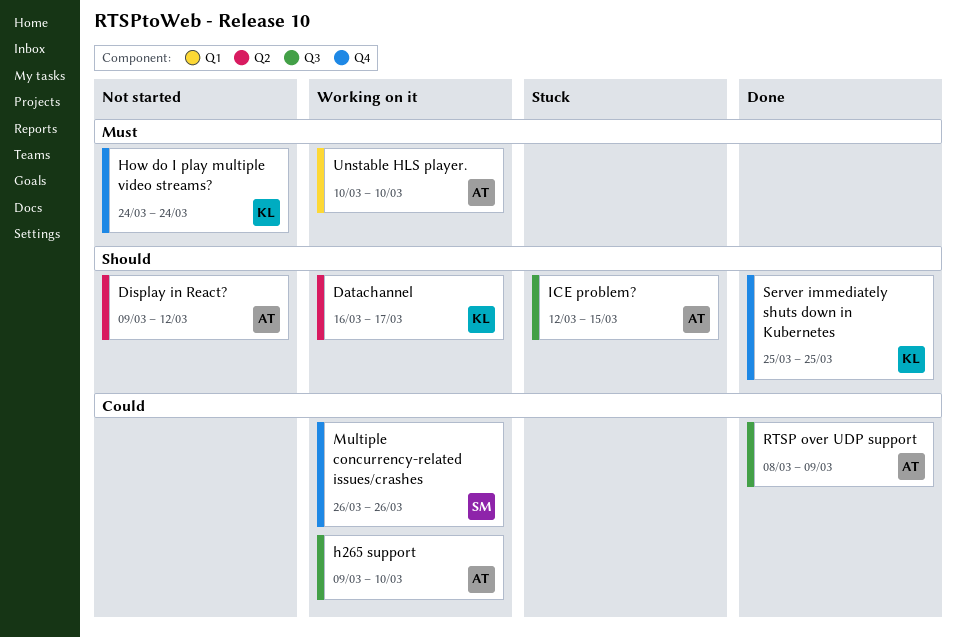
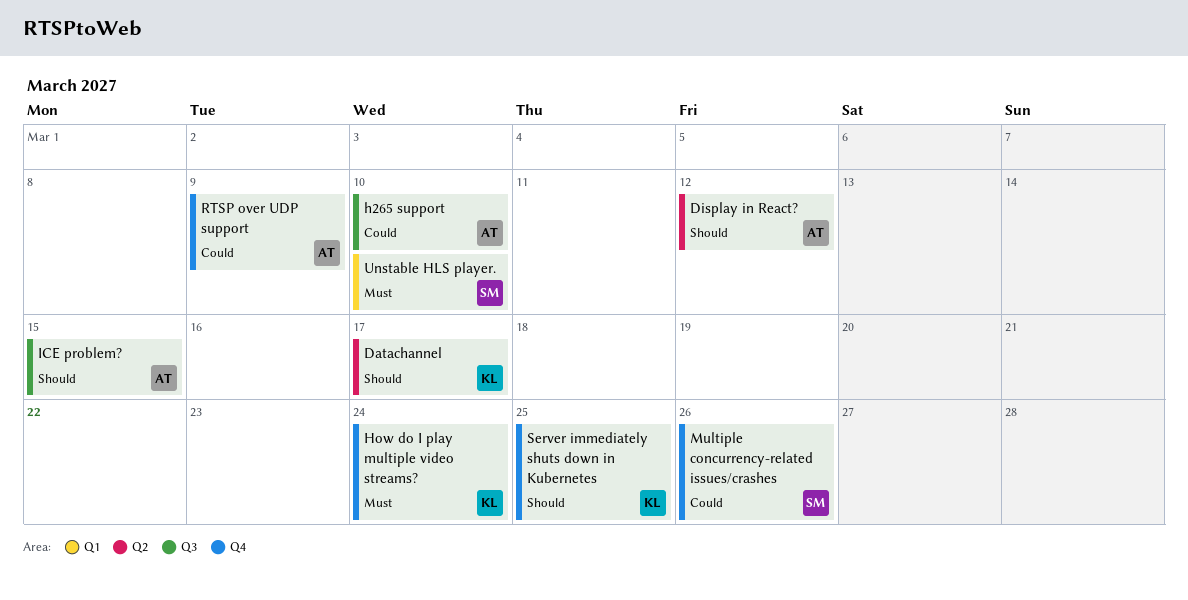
RTSP over UDP support, label: Q3 -> Q4
Unstable HLS player., owner: AT -> SM

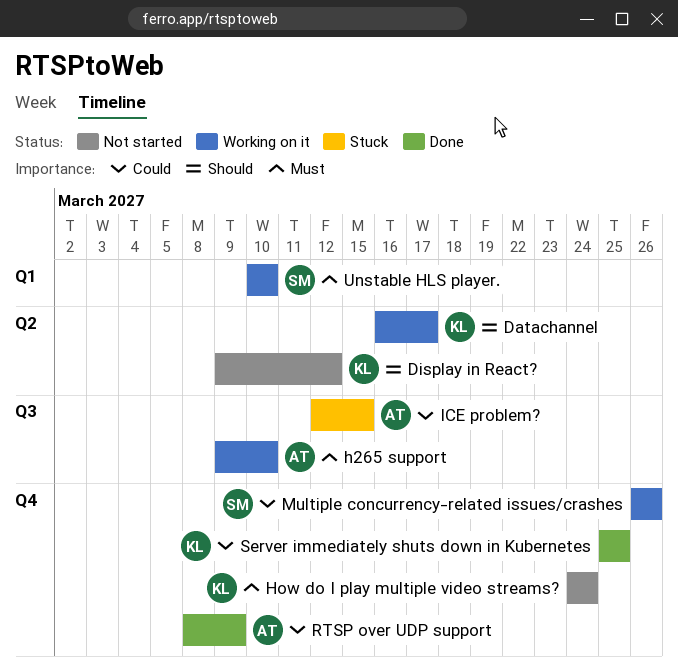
Display in React?, owner: AT -> KL
h265 support, priority: Could -> Must
ICE problem?, priority: Should -> Could
Server immediately shuts down in Kubernetes, priority: Should -> Could

